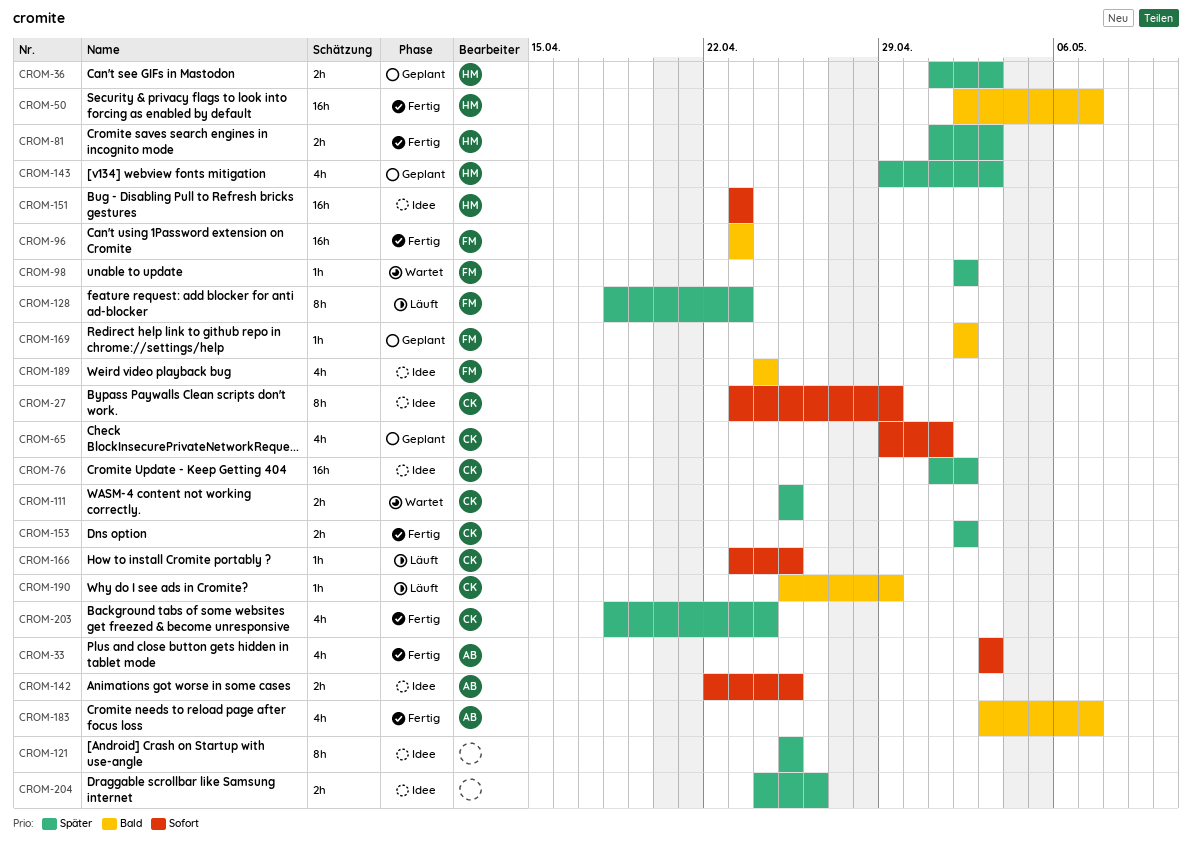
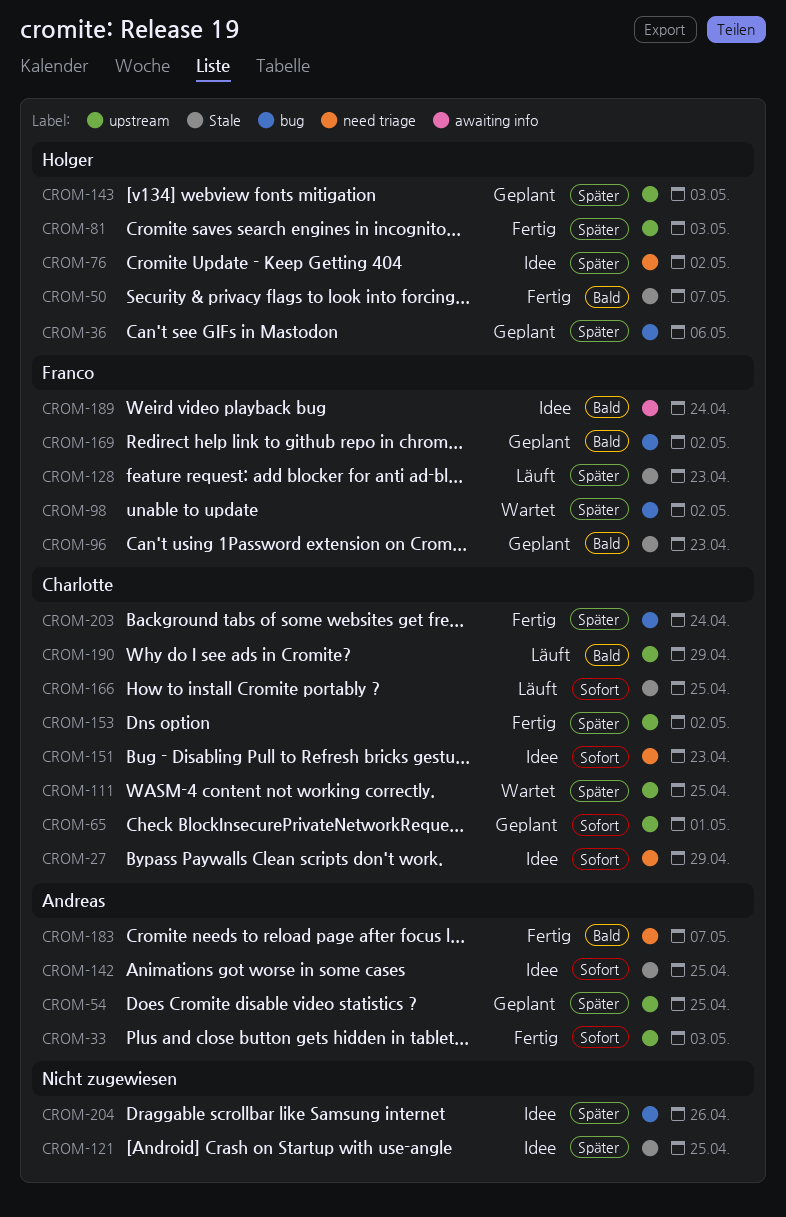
CROM-36, due: May 3 -> May 6
CROM-54: none -> present
CROM-76, owner: Charlotte -> Holger
CROM-96, status: Fertig -> Geplant
CROM-151, owner: Holger -> Charlotte

